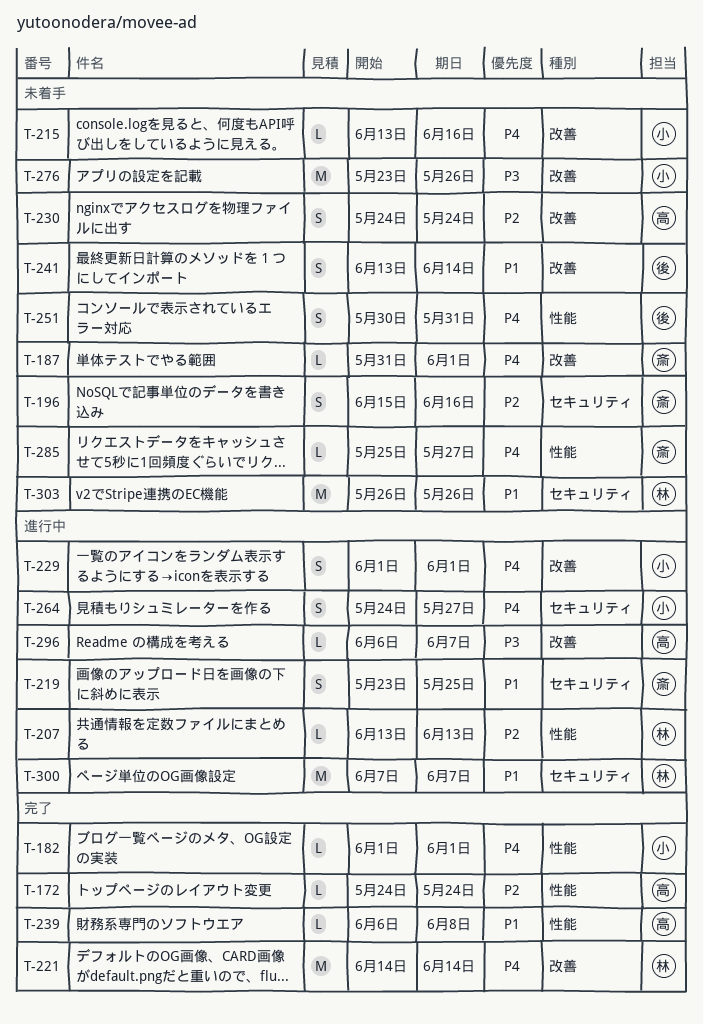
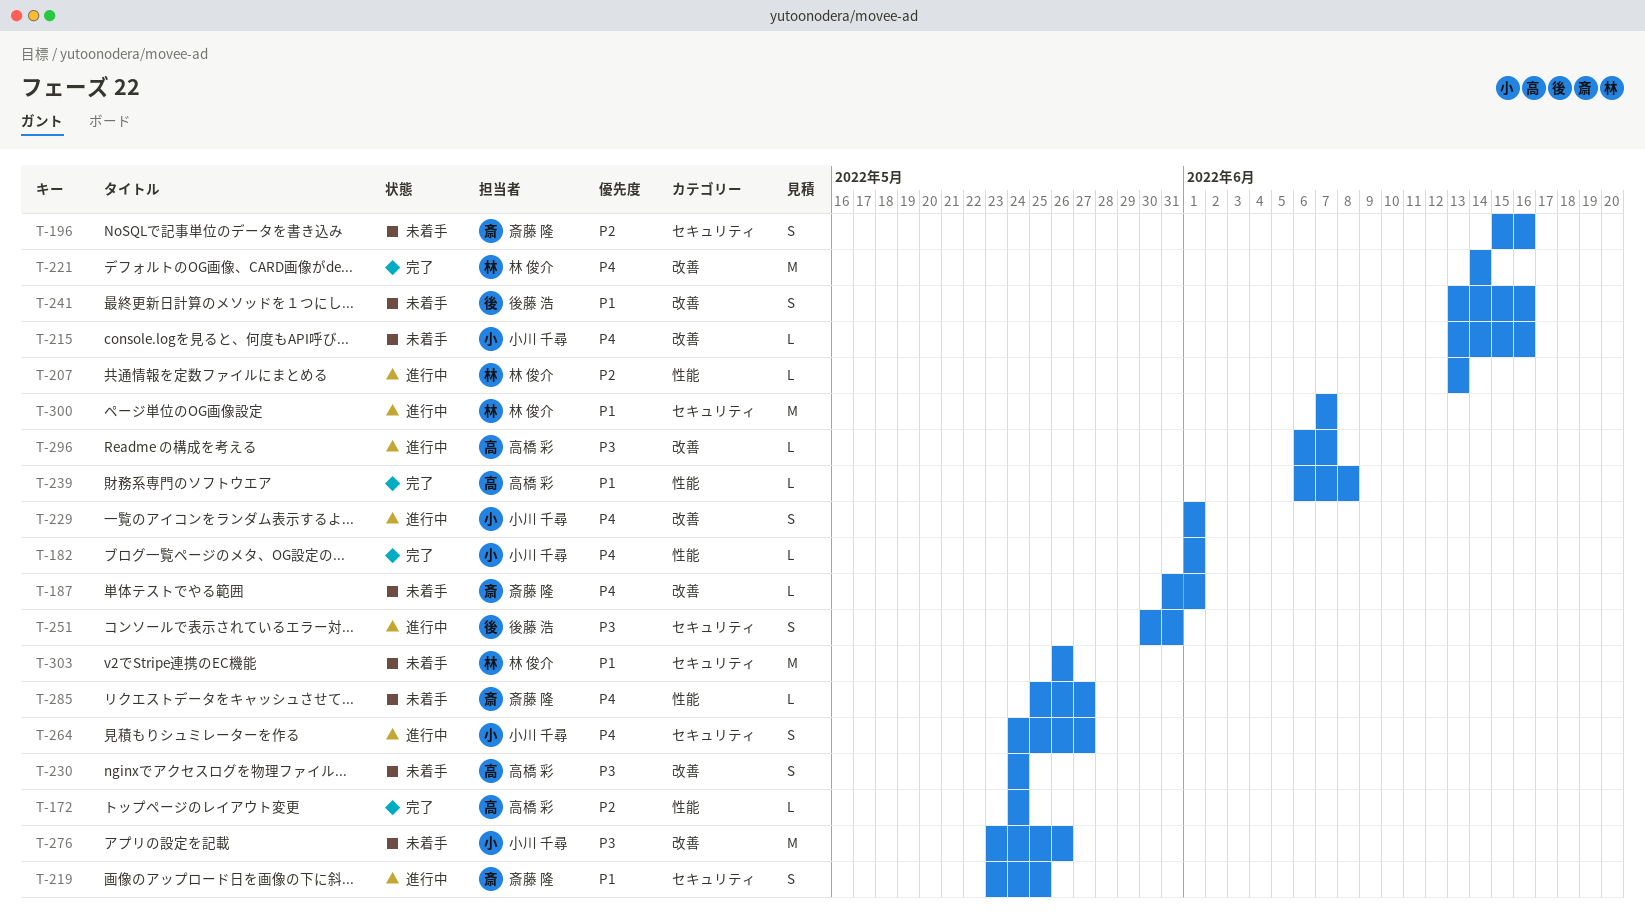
T-230, priority: P2 -> P3
T-241, due: Jun 14 -> Jun 16
T-251, status: 未着手 -> 進行中
T-251, priority: P4 -> P3
T-251, label: 性能 -> セキュリティ

